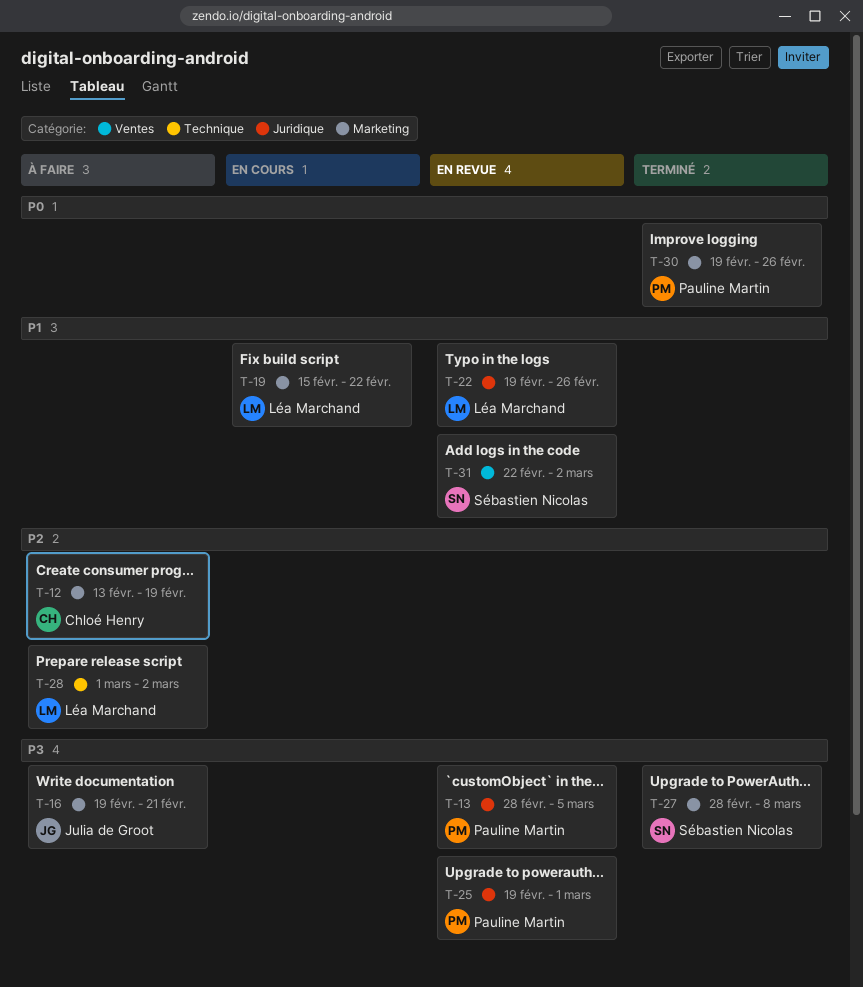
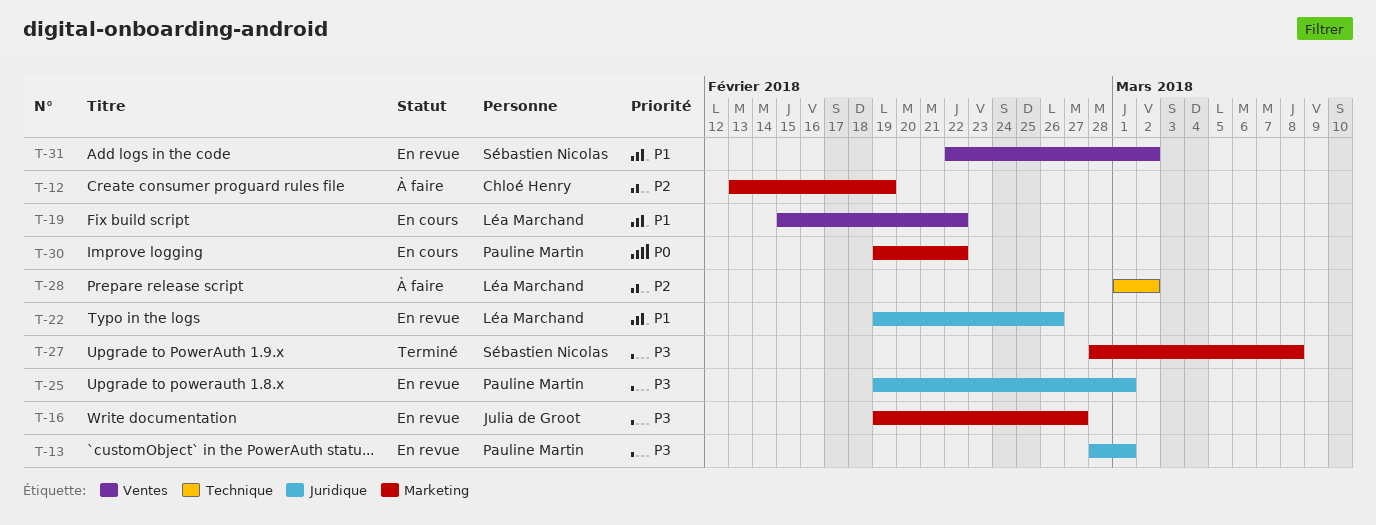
T-13, due: Mar 5 -> Mar 1
T-16, status: À faire -> En revue
T-16, due: Feb 21 -> Feb 27
T-19, label: Marketing -> Ventes
T-30, status: Terminé -> En cours
T-30, due: Feb 26 -> Feb 22

